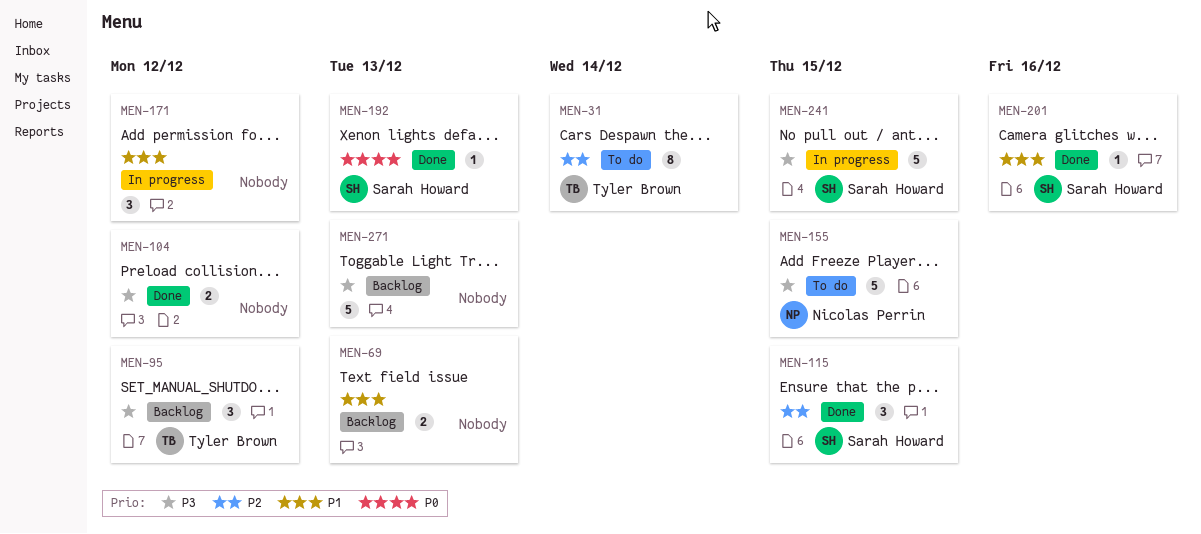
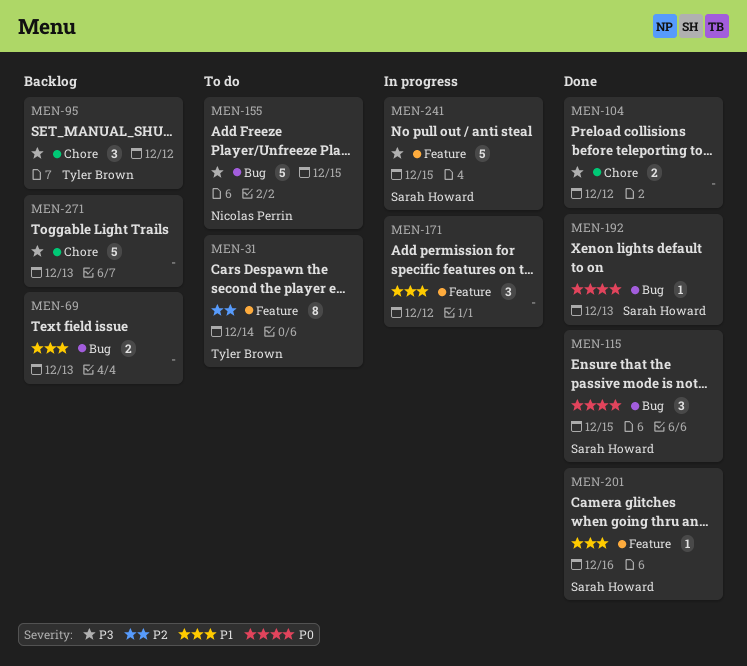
MEN-115, priority: P2 -> P0

